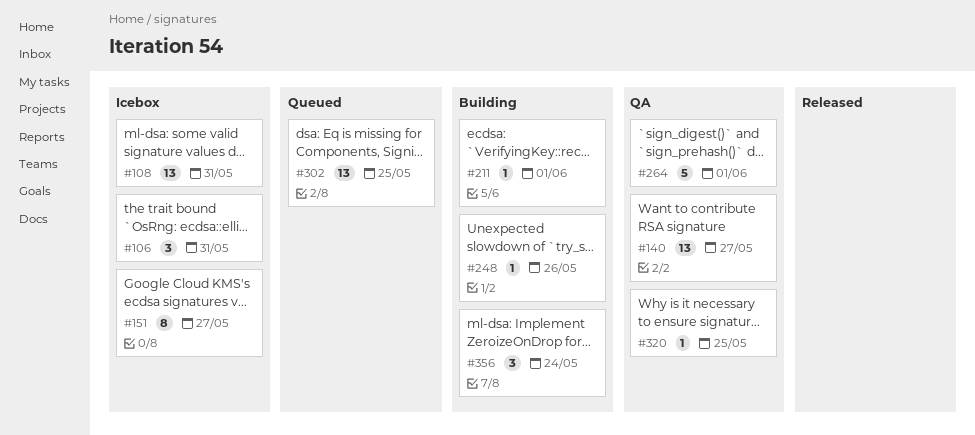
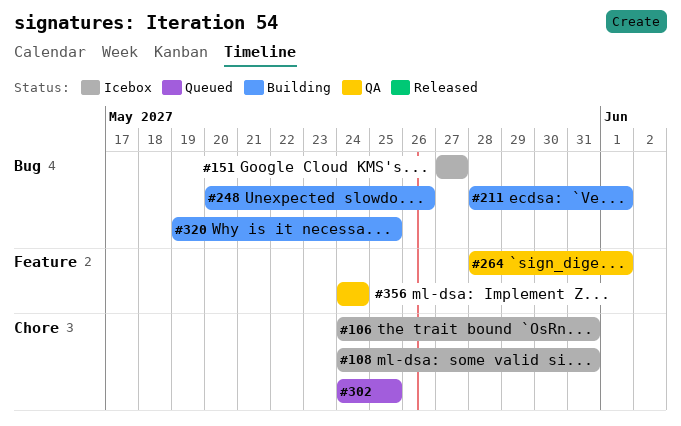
#140: present -> none
#320, status: QA -> Building
#356, status: Building -> QA

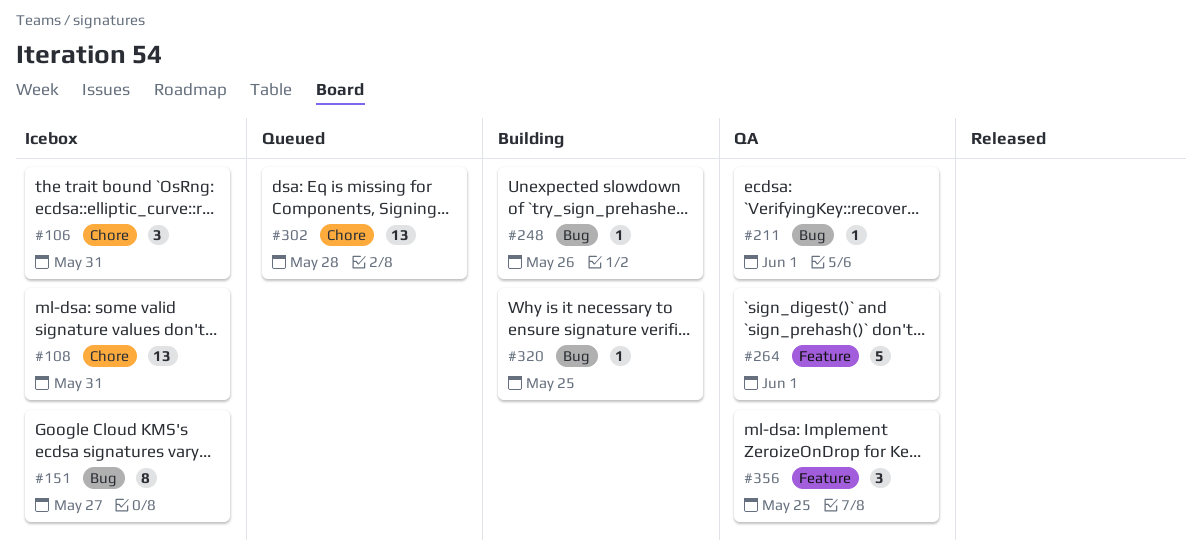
#211, status: Building -> QA
#302, due: May 25 -> May 28
#356, due: May 24 -> May 25

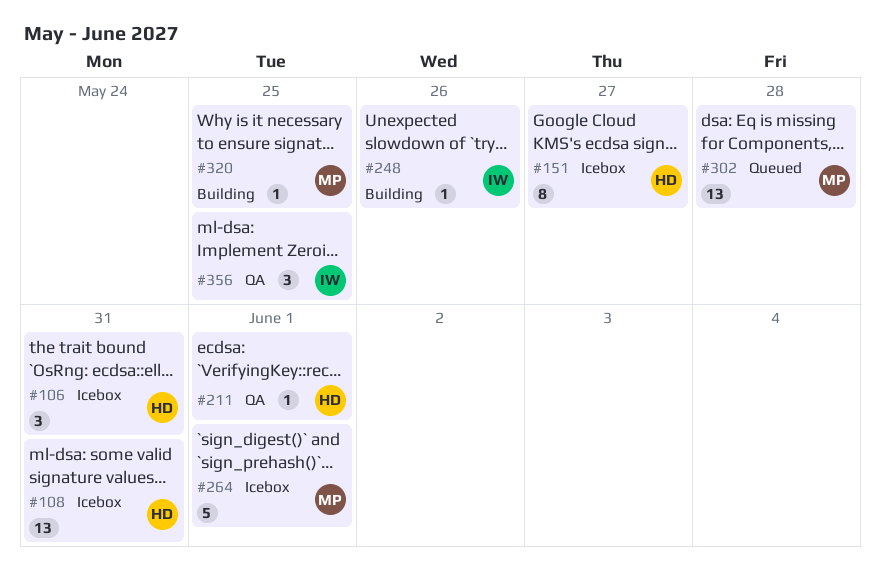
#264, status: QA -> Icebox

